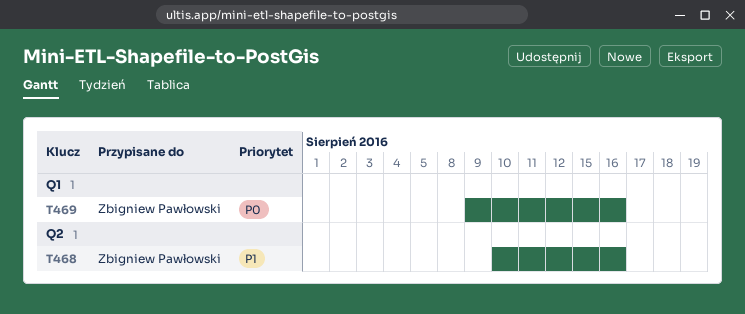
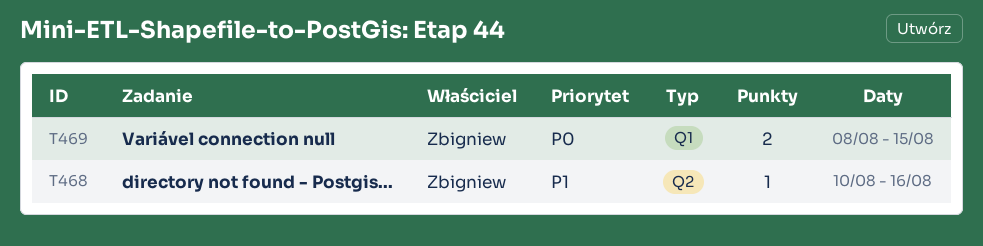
T469, start: Aug 9 -> Aug 8
T469, due: Aug 16 -> Aug 15

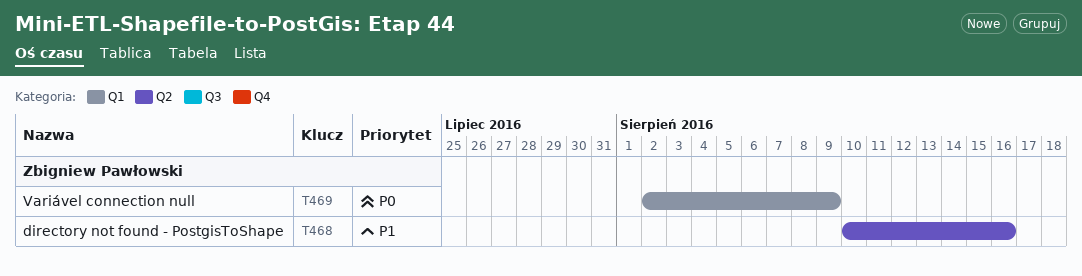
T469, start: Aug 8 -> Aug 2
T469, due: Aug 15 -> Aug 9

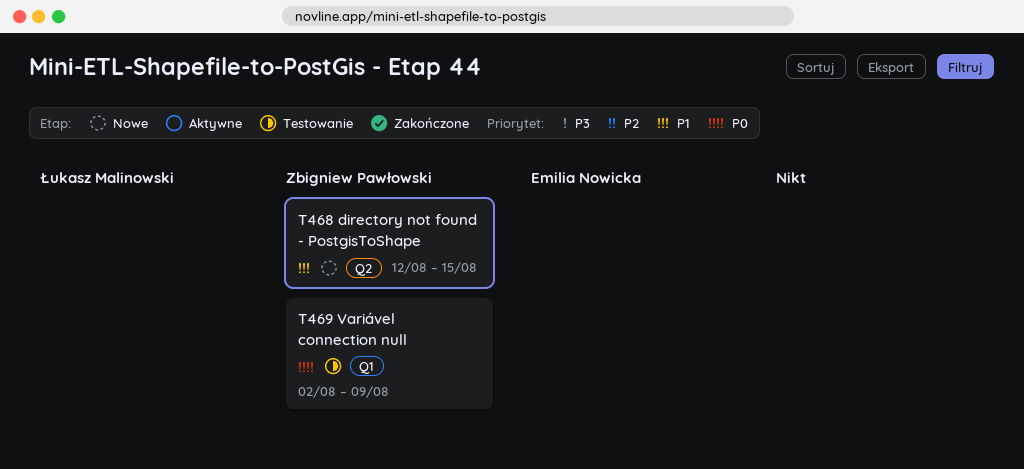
T468, start: Aug 10 -> Aug 12
T468, due: Aug 16 -> Aug 15

